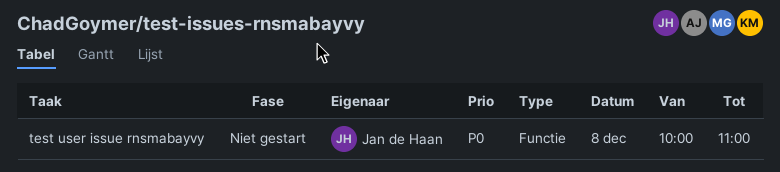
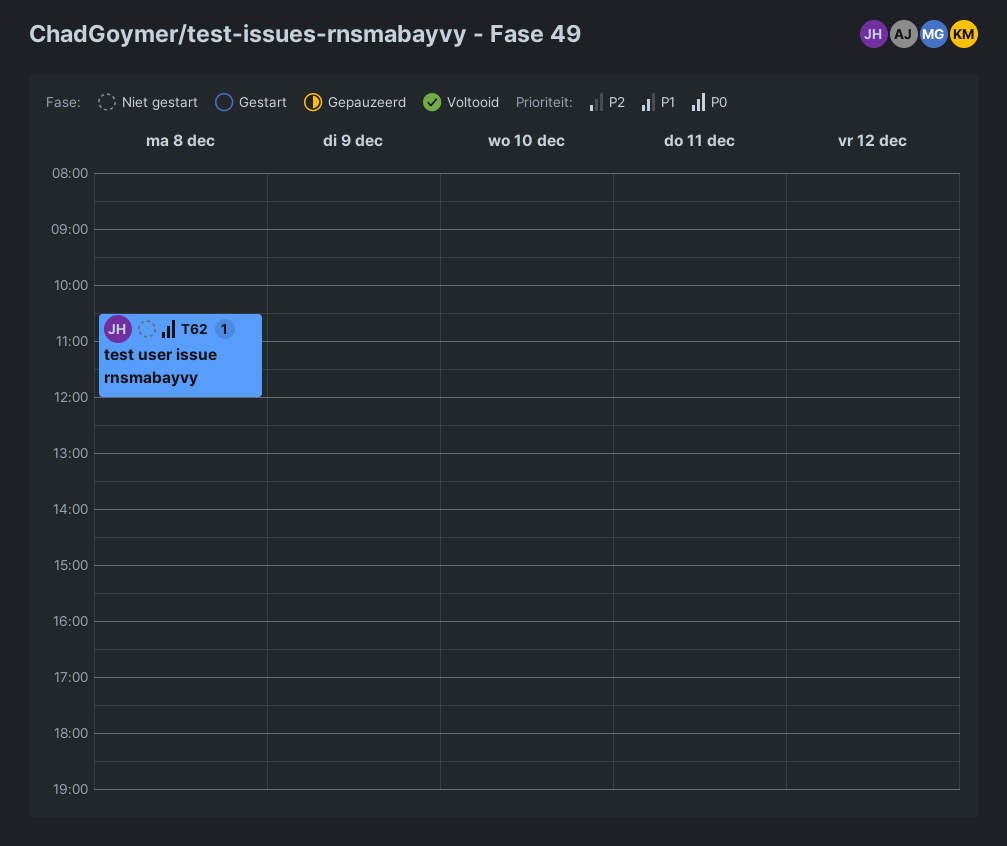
test user issue rnsmabayvy, begins: 10:00 -> 10:30
test user issue rnsmabayvy, ends: 11:00 -> 12:00

